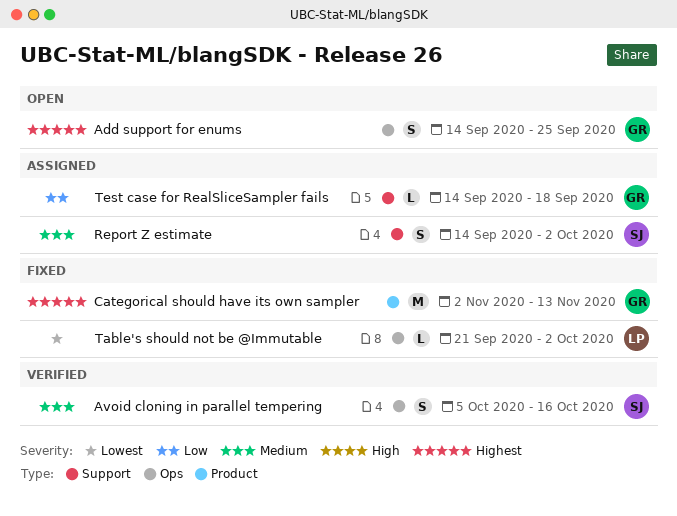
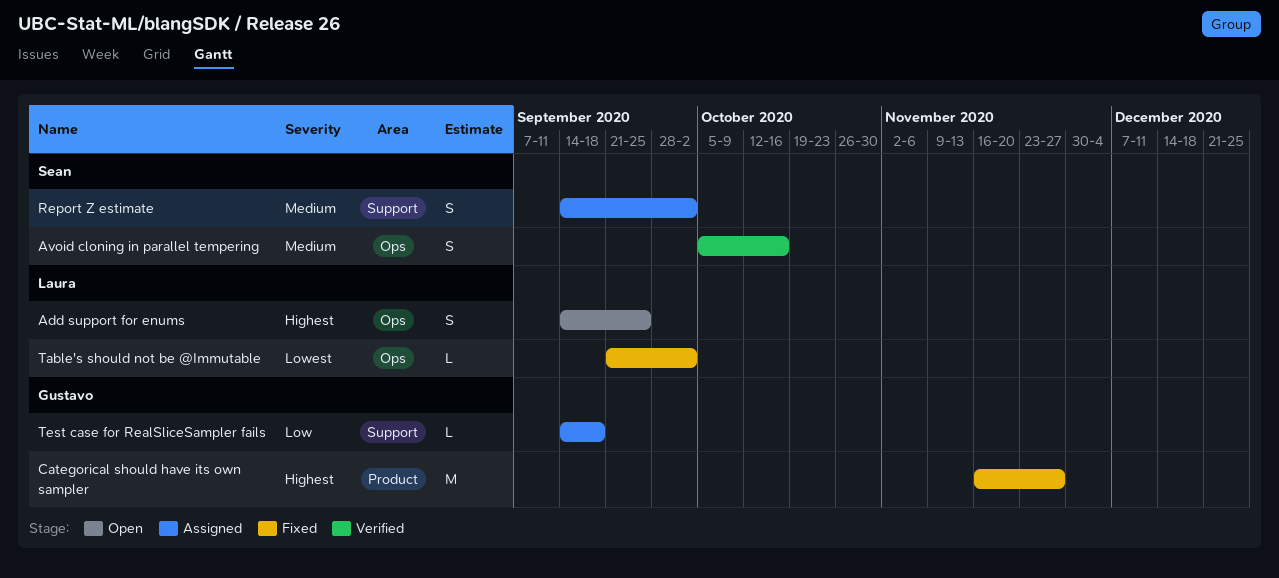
Add support for enums, owner: Gustavo -> Laura
Categorical should have its own sampler, start: Nov 2 -> Nov 16
Categorical should have its own sampler, due: Nov 13 -> Nov 27

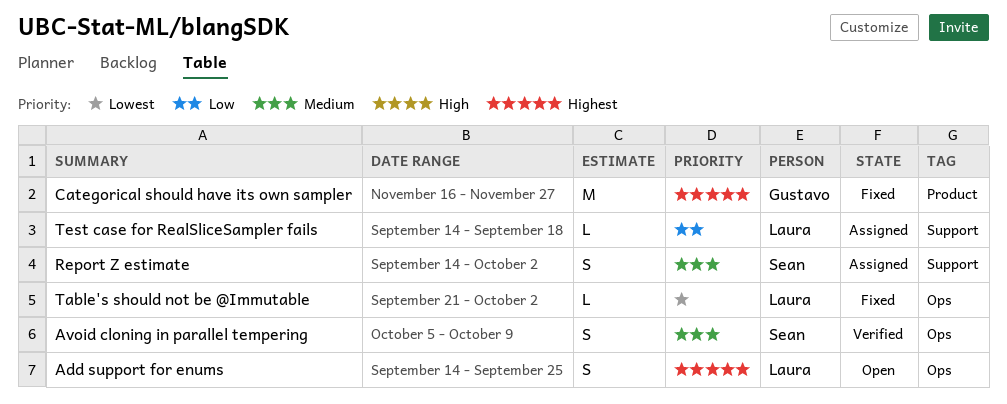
Avoid cloning in parallel tempering, due: Oct 16 -> Oct 9
Test case for RealSliceSampler fails, owner: Gustavo -> Laura

